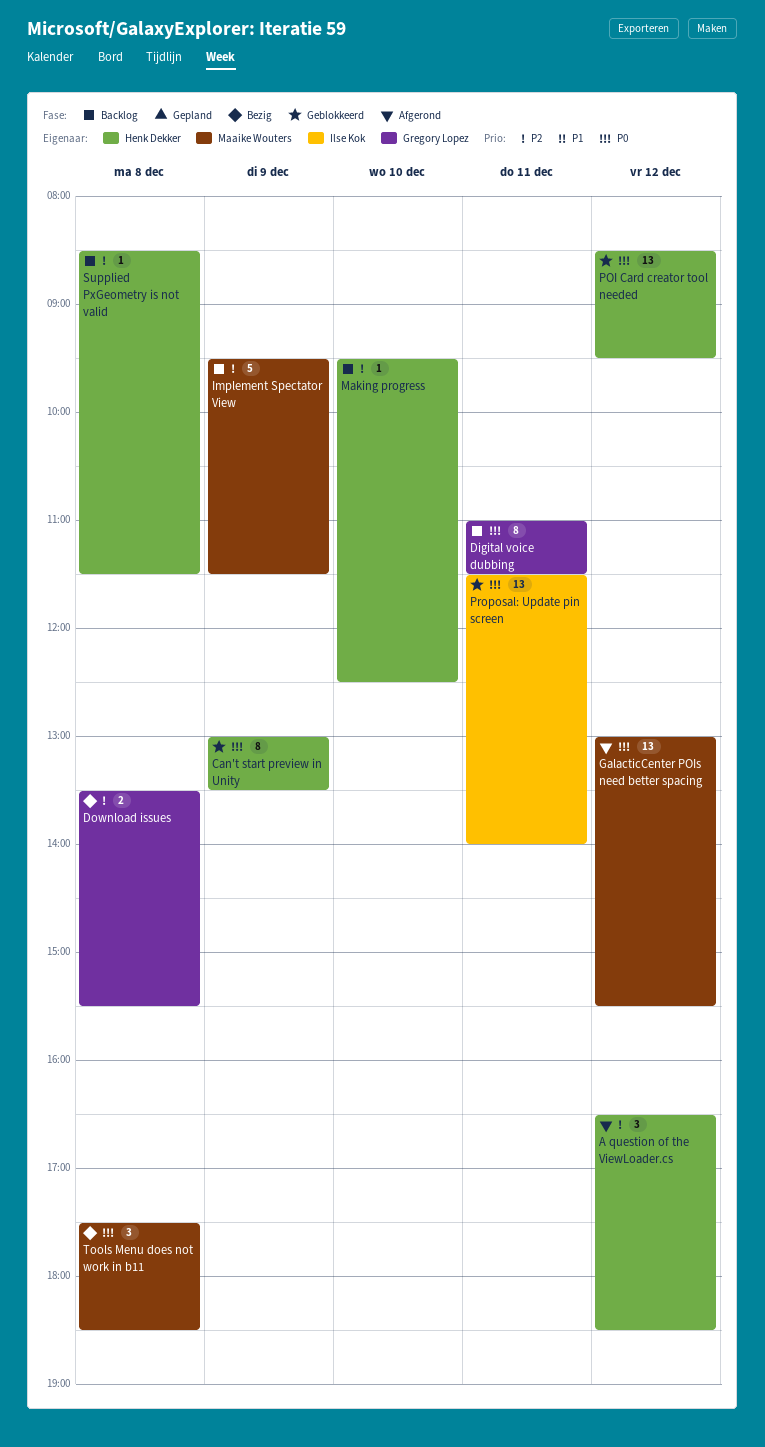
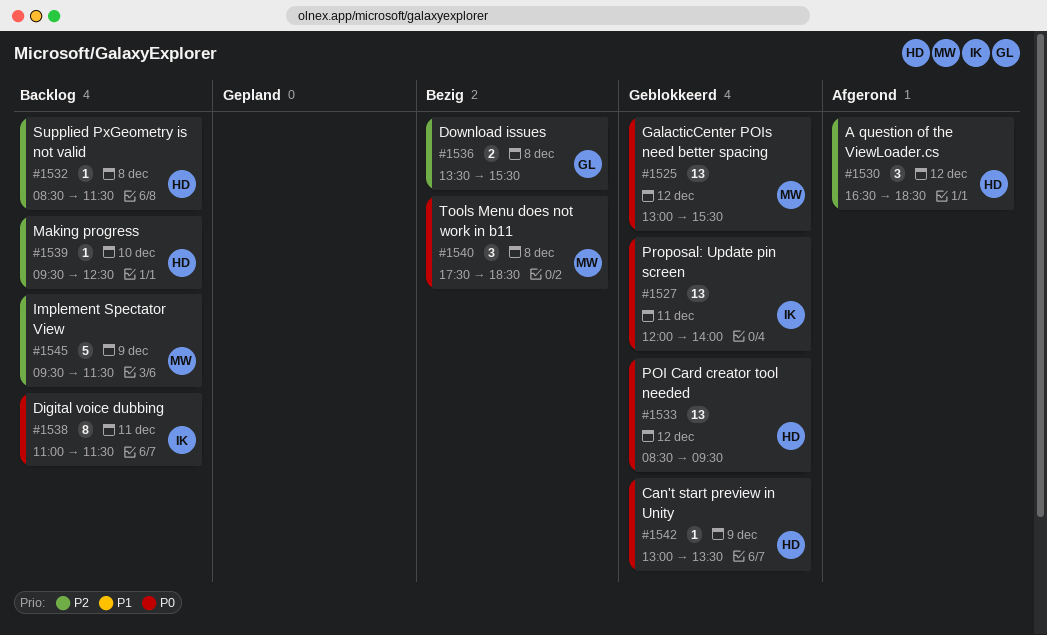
Can't start preview in Unity, estimate: 8 -> 1
Digital voice dubbing, owner: Gregory Lopez -> Ilse Kok
GalacticCenter POIs need better spacing, status: Afgerond -> Geblokkeerd
Proposal: Update pin screen, begins: 11:30 -> 12:00

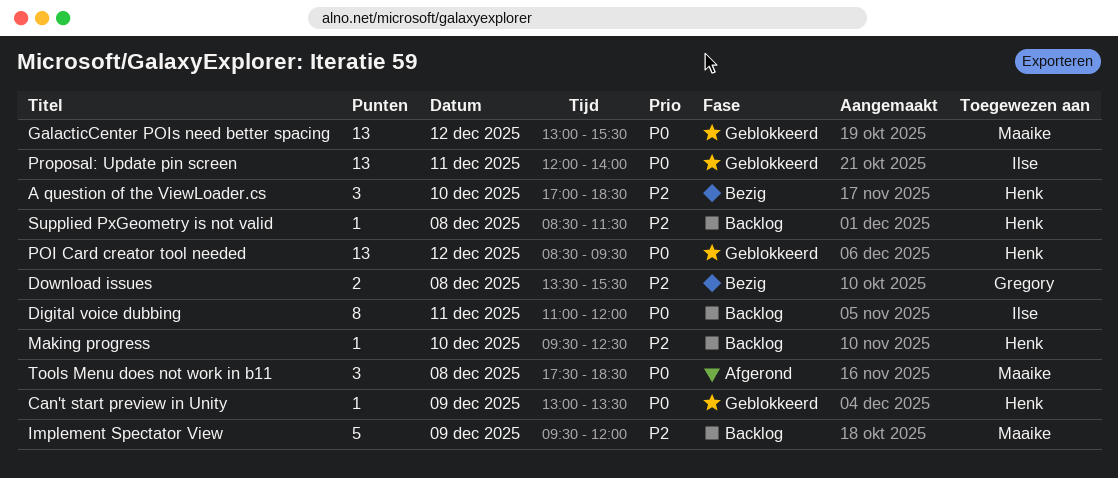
A question of the ViewLoader.cs, status: Afgerond -> Bezig
A question of the ViewLoader.cs, day: Dec 12 -> Dec 10
A question of the ViewLoader.cs, begins: 16:30 -> 17:00
Digital voice dubbing, ends: 11:30 -> 12:00
Implement Spectator View, ends: 11:30 -> 12:00
Tools Menu does not work in b11, status: Bezig -> Afgerond

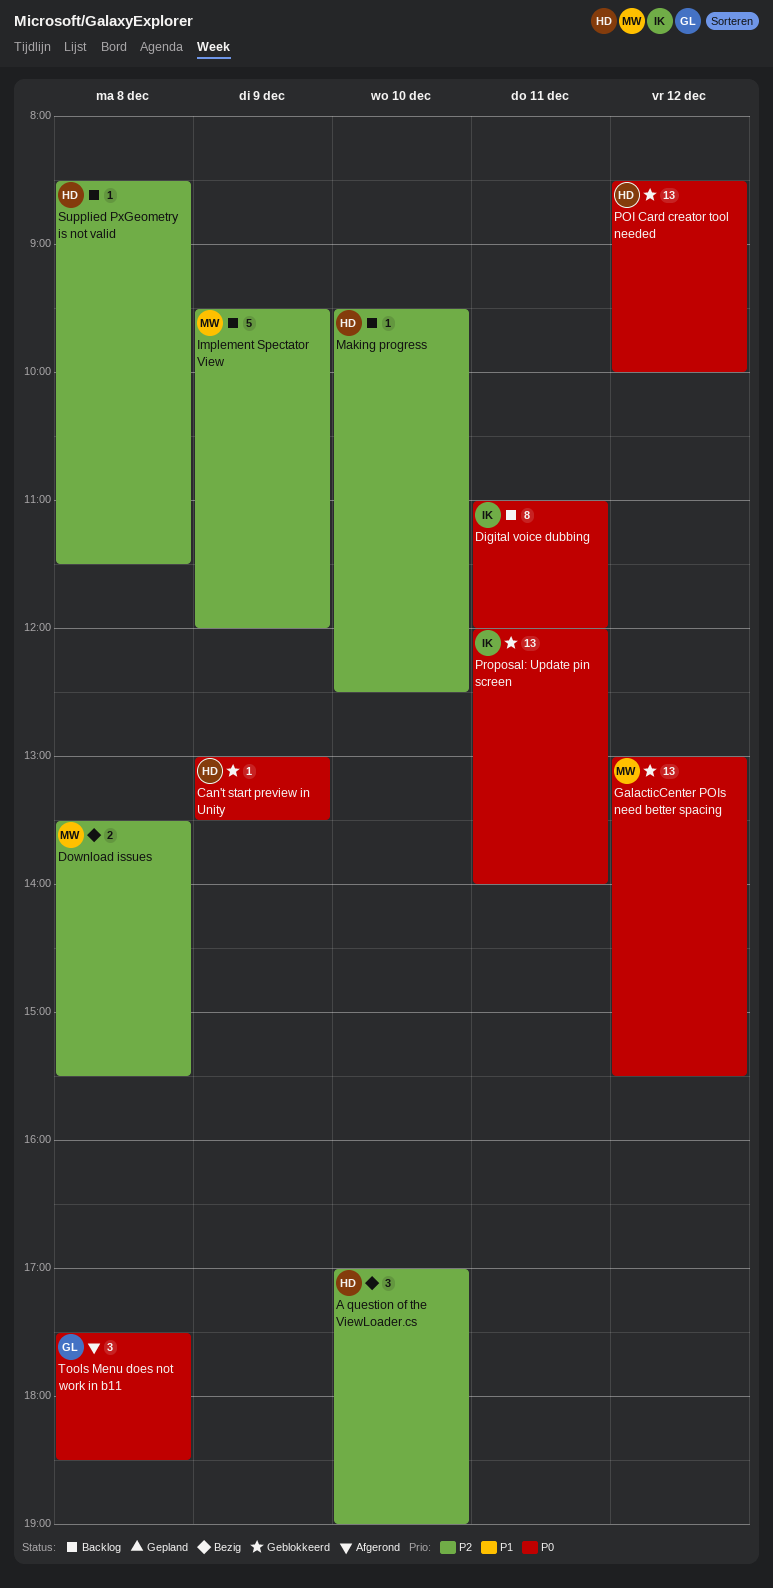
A question of the ViewLoader.cs, ends: 18:30 -> 19:00
Download issues, owner: Gregory -> Maaike
POI Card creator tool needed, ends: 09:30 -> 10:00
Tools Menu does not work in b11, owner: Maaike -> Gregory

